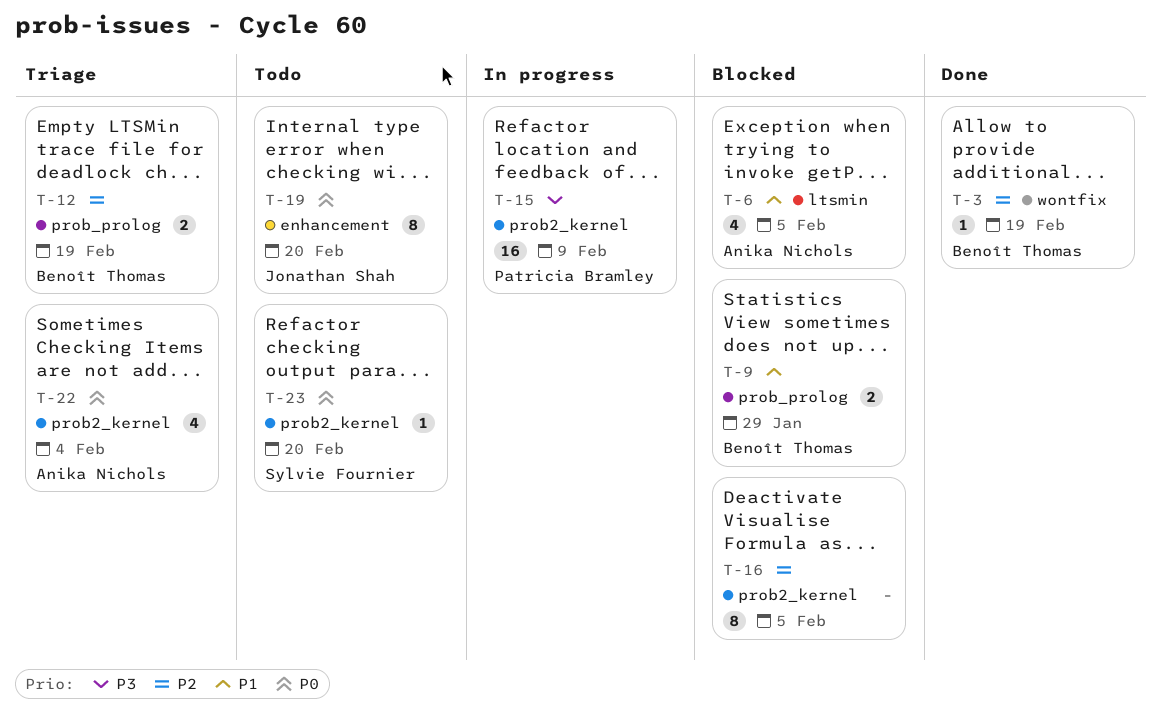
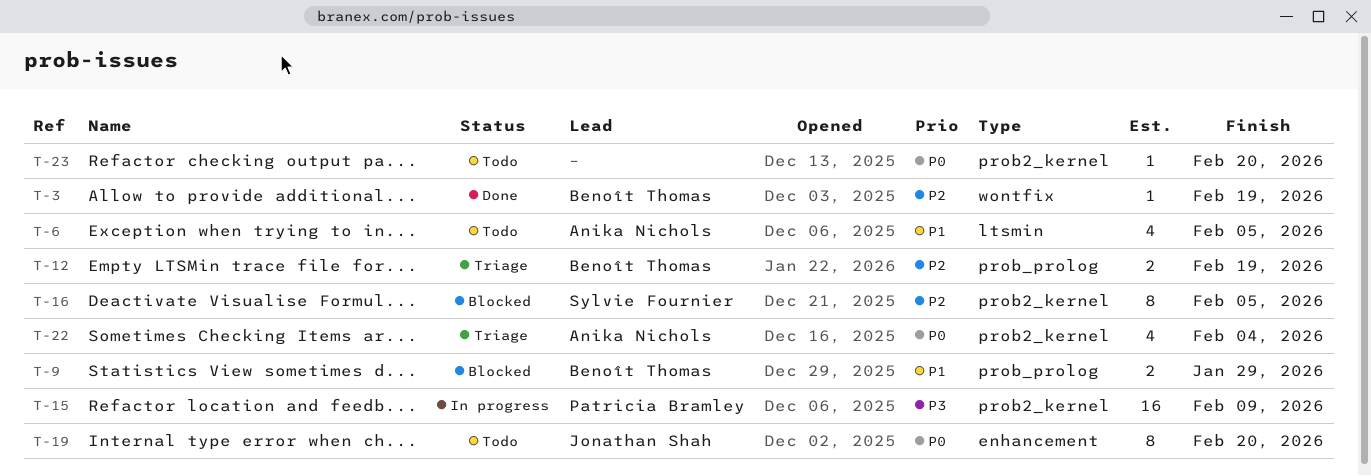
T-6, status: Blocked -> Todo
T-16, owner: none -> Sylvie Fournier
T-23, owner: Sylvie Fournier -> none

